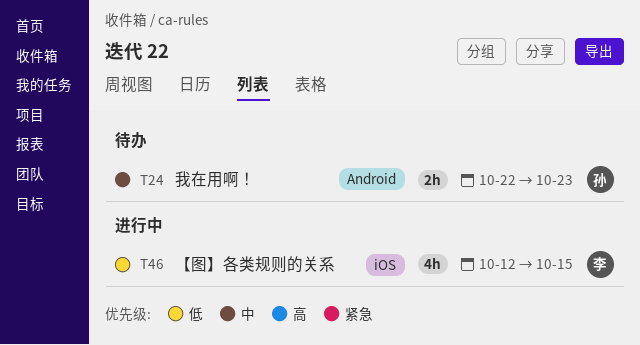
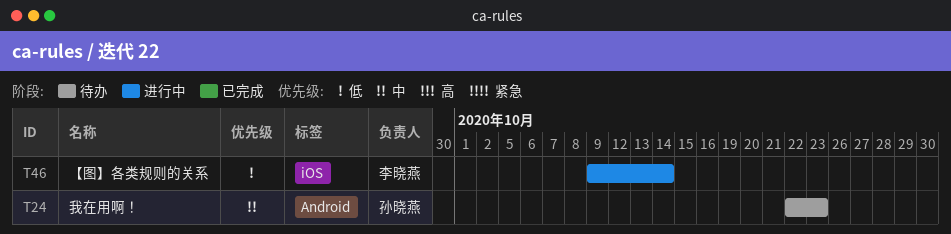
T46, start: Oct 12 -> Oct 9
T46, due: Oct 15 -> Oct 14

